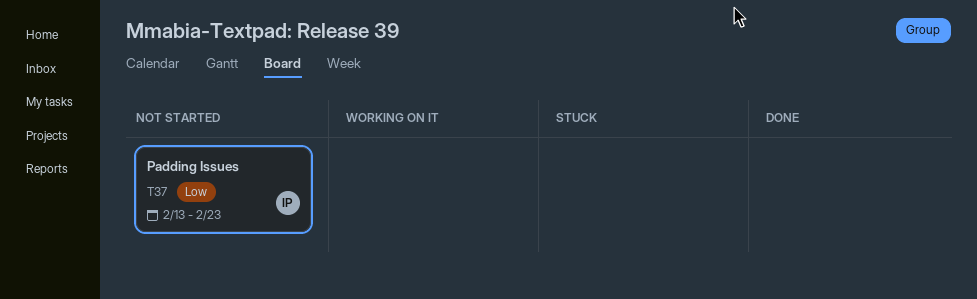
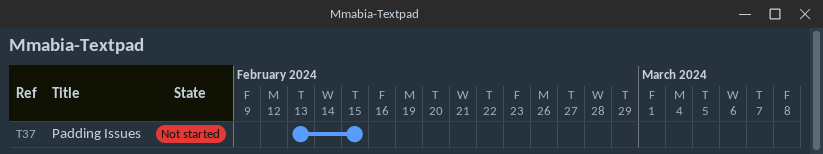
T37, due: Feb 23 -> Feb 15

